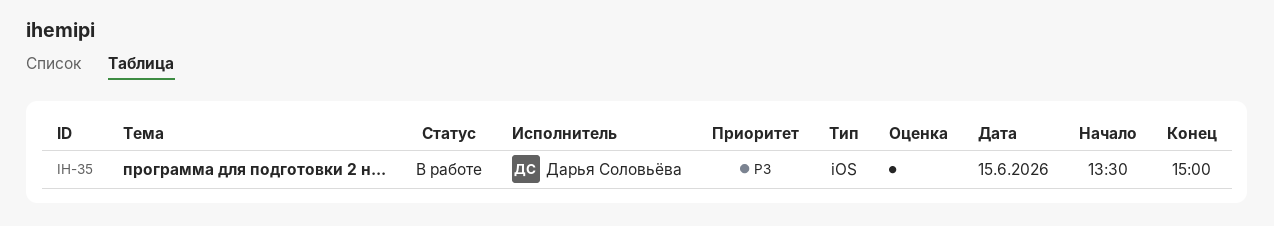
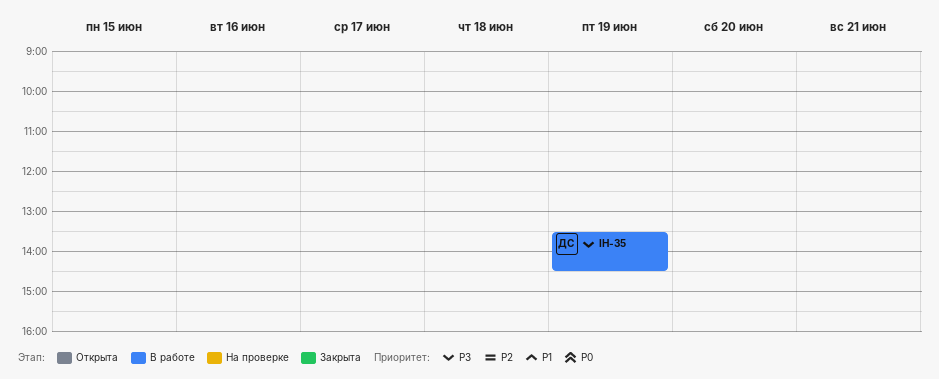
IH-35, day: Jun 15 -> Jun 19
IH-35, ends: 15:00 -> 14:30

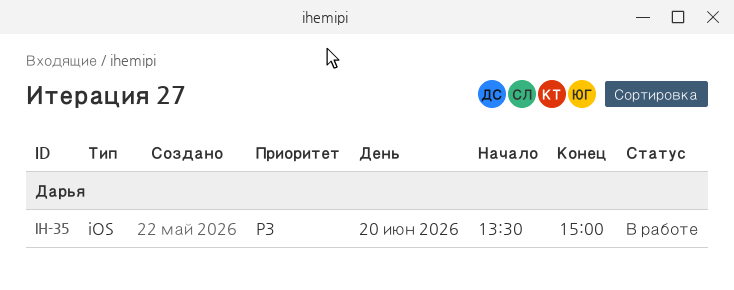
IH-35, day: Jun 19 -> Jun 20
IH-35, ends: 14:30 -> 15:00

